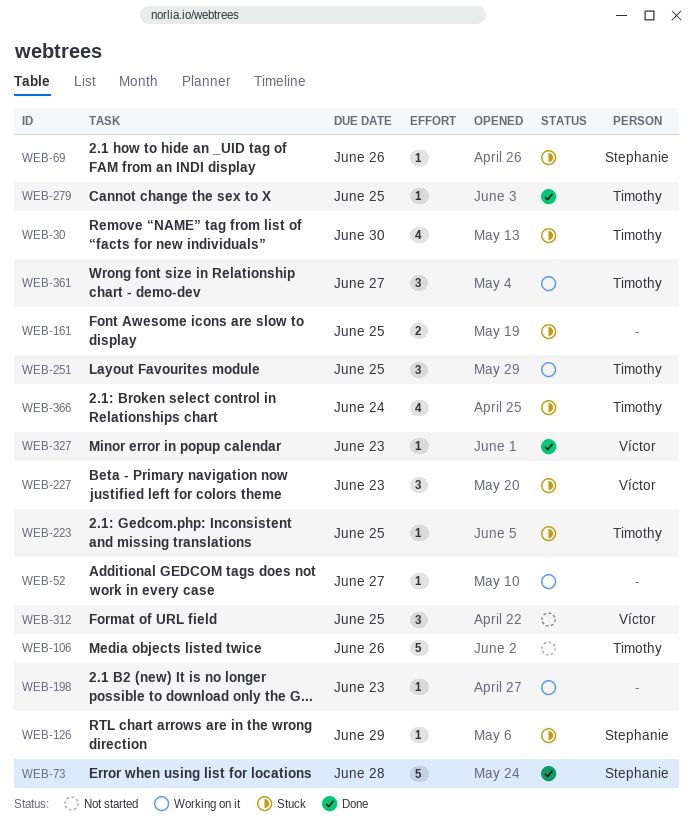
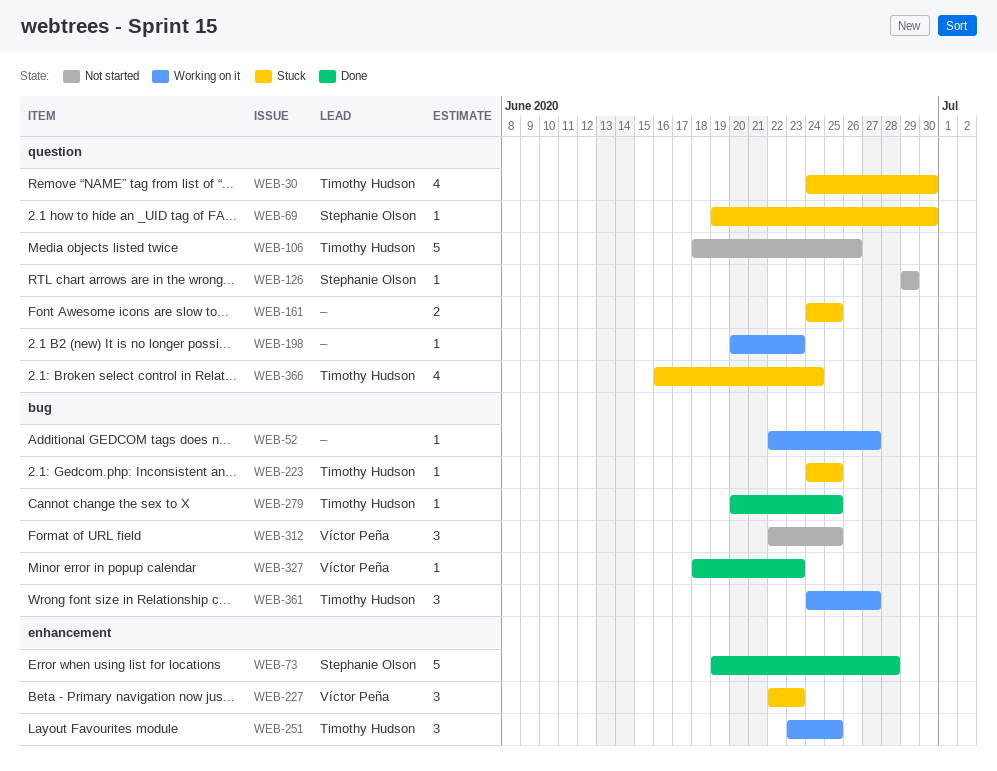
WEB-69, due: Jun 26 -> Jun 30
WEB-126, status: Stuck -> Not started

